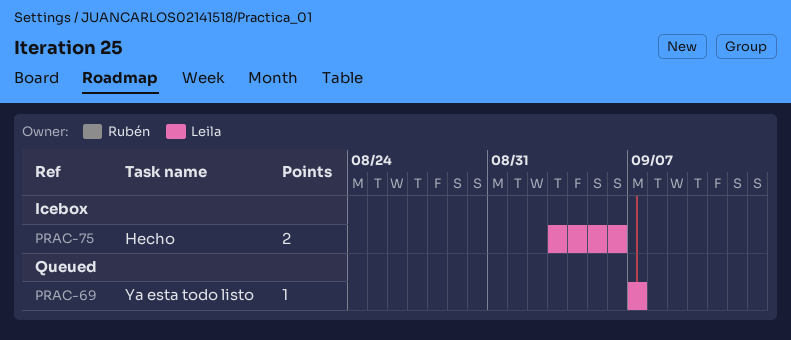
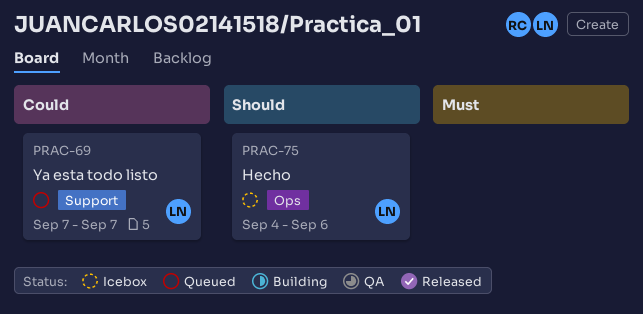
PRAC-75, start: Sep 3 -> Sep 4

